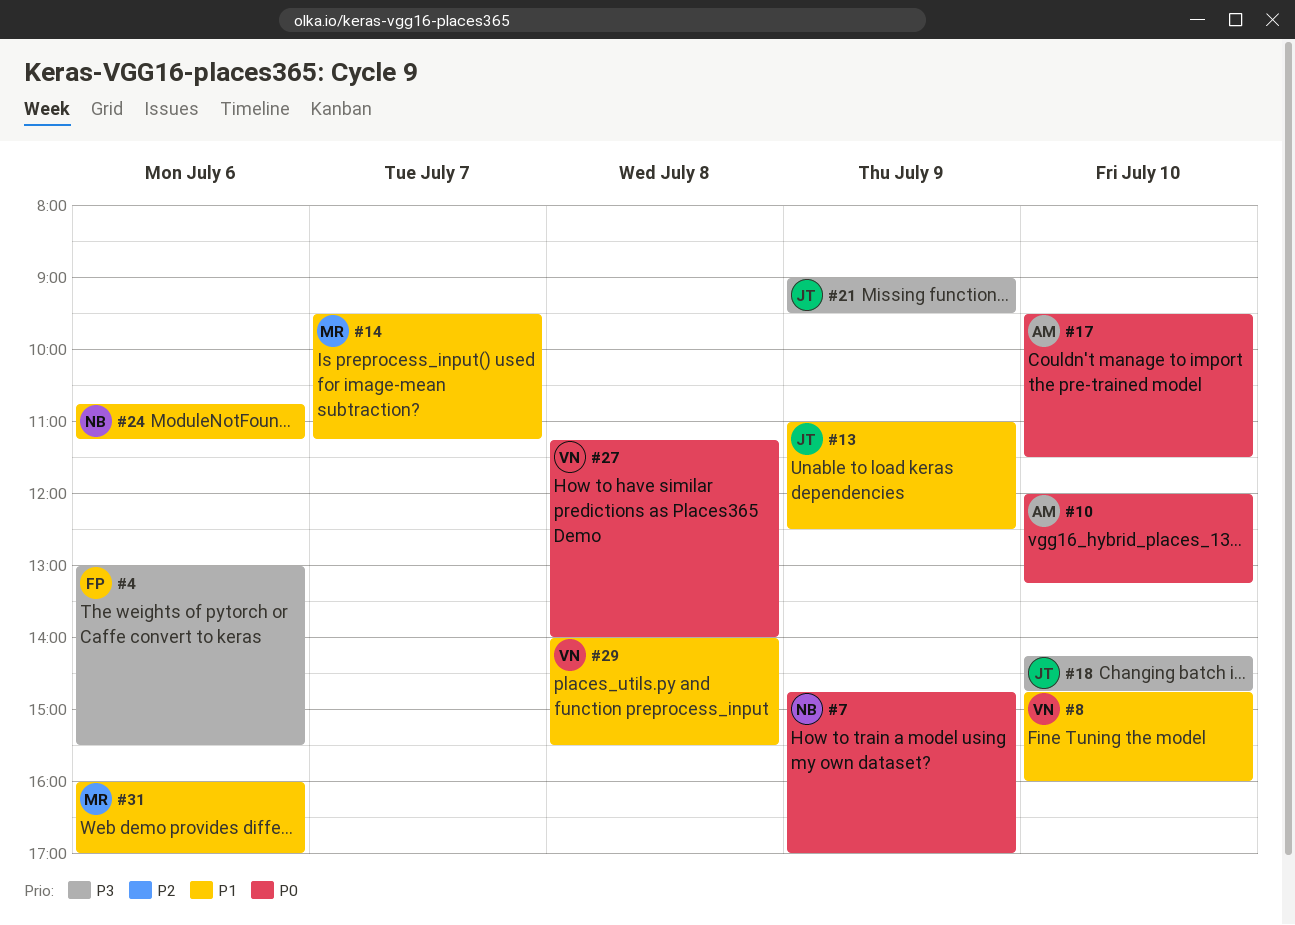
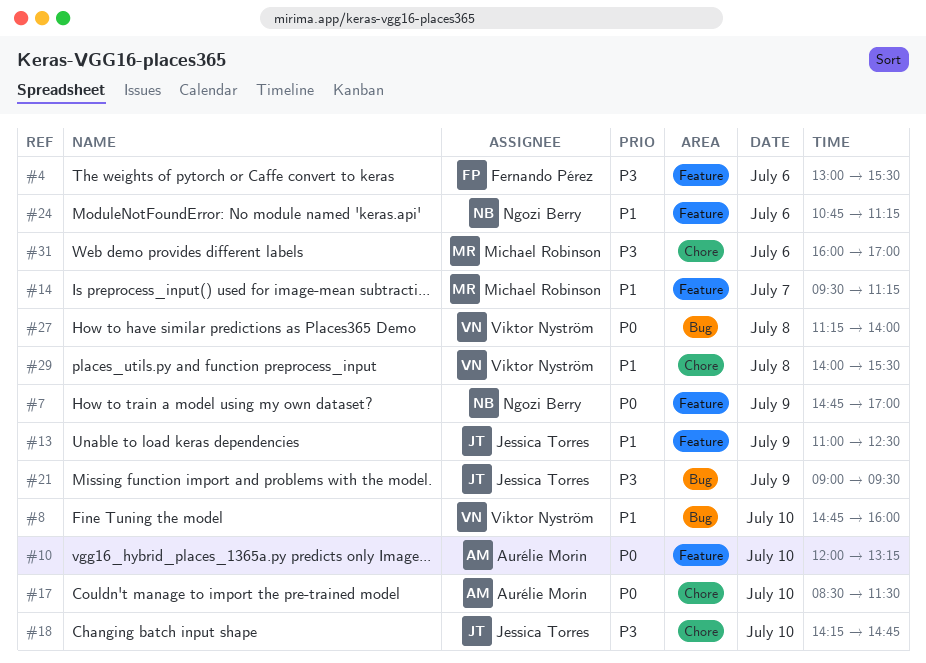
#17, begins: 09:30 -> 08:30
#31, priority: P1 -> P3

